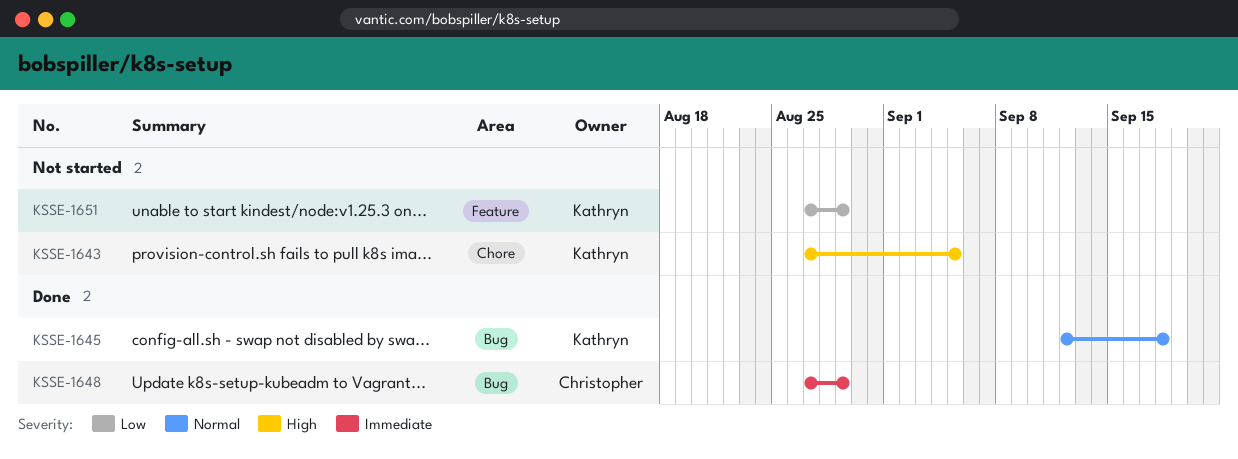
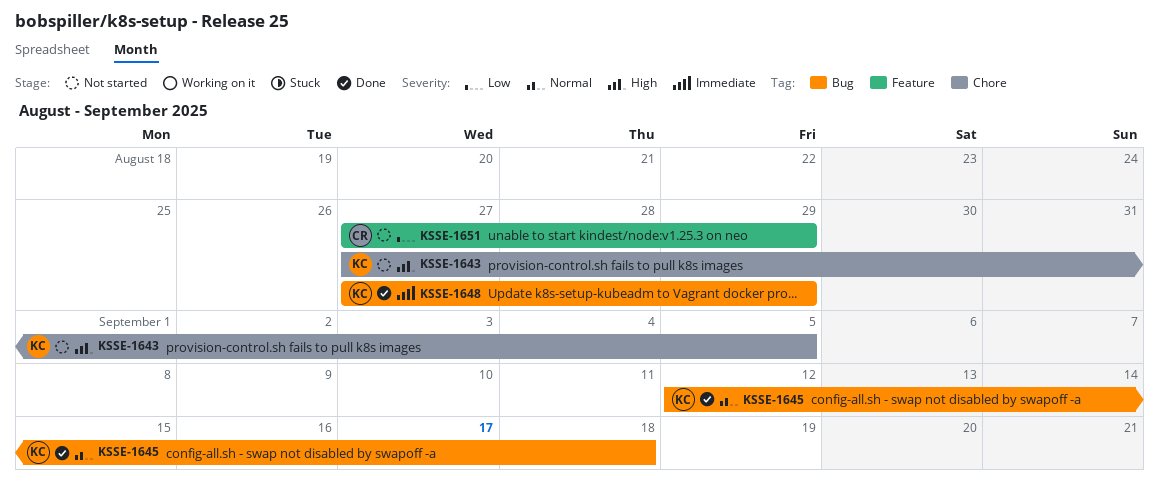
KSSE-1648, owner: Christopher -> Kathryn
KSSE-1651, owner: Kathryn -> Christopher

